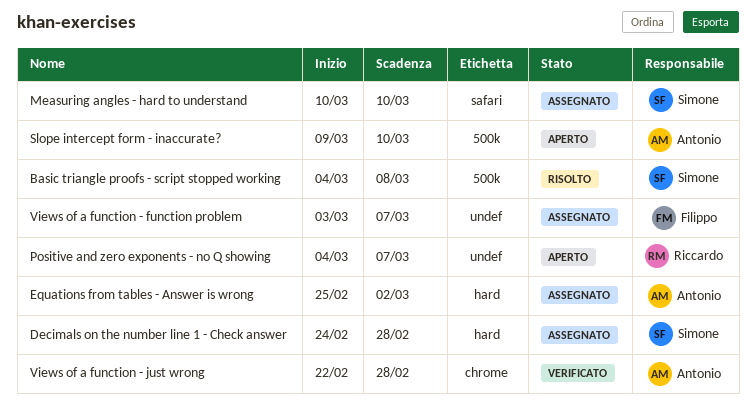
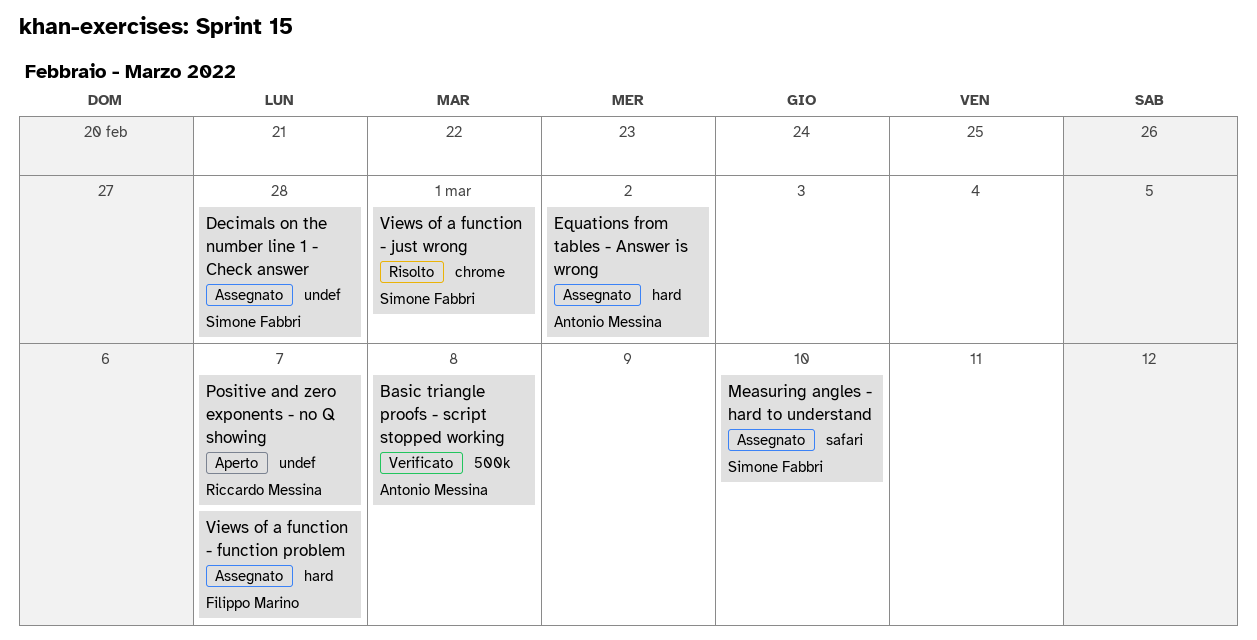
Basic triangle proofs - script stopped working, status: Risolto -> Verificato
Basic triangle proofs - script stopped working, owner: Simone Fabbri -> Antonio Messina
Decimals on the number line 1 - Check answer, label: hard -> undef
Slope intercept form - inaccurate?: present -> none
Views of a function - function problem, label: undef -> hard
Views of a function - just wrong, status: Verificato -> Risolto
Views of a function - just wrong, owner: Antonio Messina -> Simone Fabbri
Views of a function - just wrong, due: Feb 28 -> Mar 1

